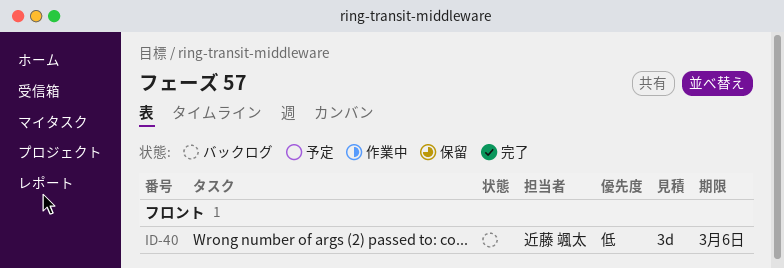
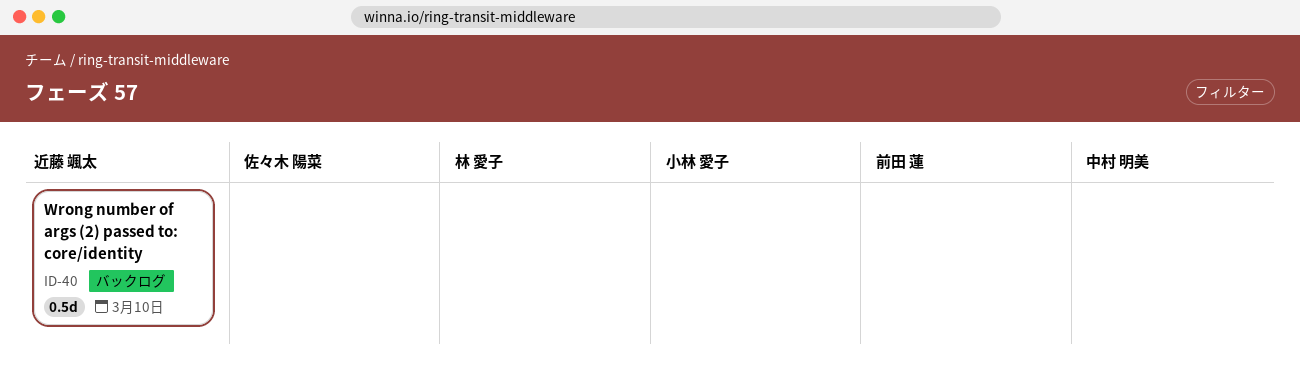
ID-40, estimate: 3d -> 0.5d
ID-40, due: Mar 6 -> Mar 10

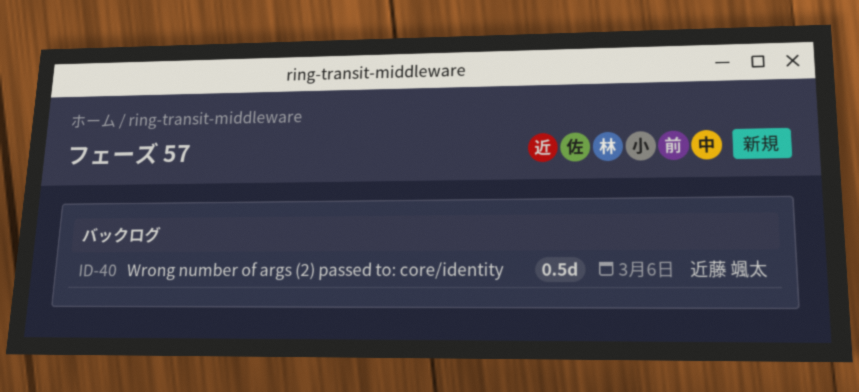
ID-40, due: Mar 10 -> Mar 6

